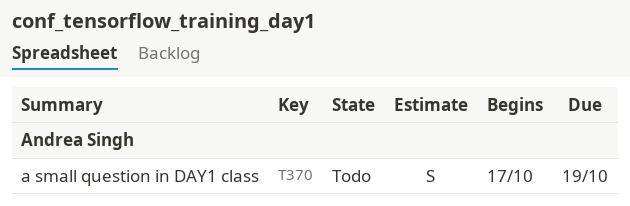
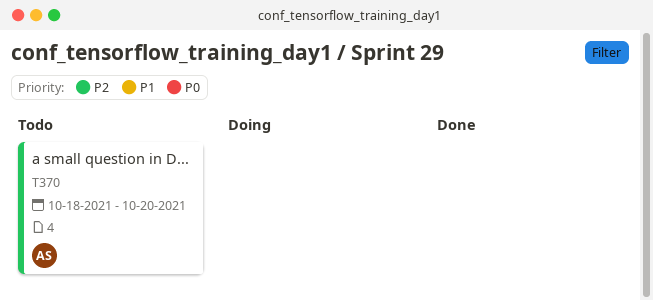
T370, start: Oct 17 -> Oct 18
T370, due: Oct 19 -> Oct 20

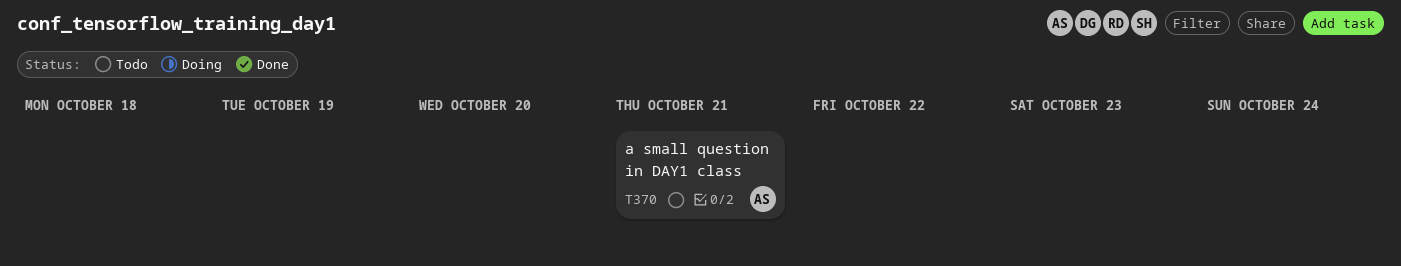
T370, due: Oct 20 -> Oct 21

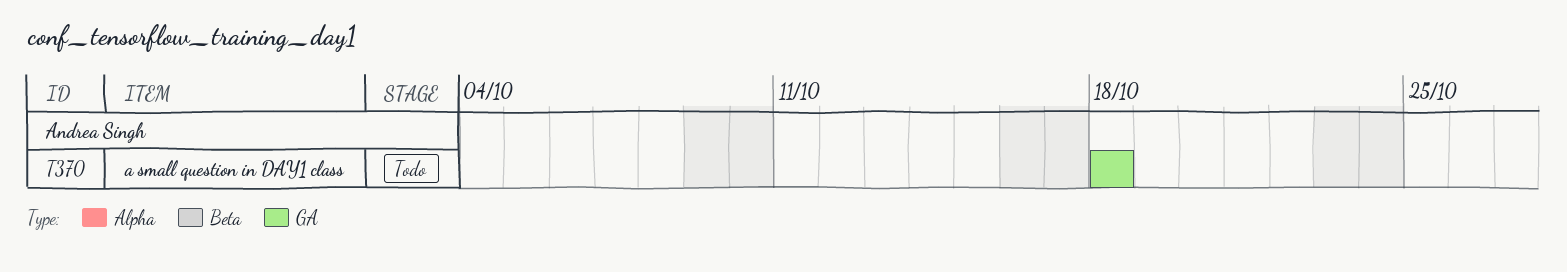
T370, due: Oct 21 -> Oct 18

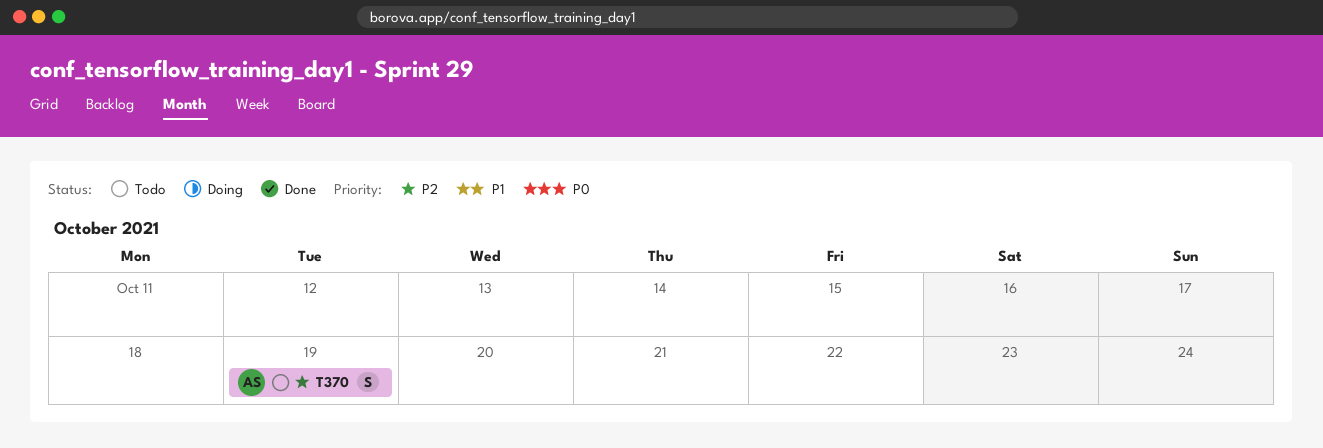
T370, start: Oct 18 -> Oct 19
T370, due: Oct 18 -> Oct 19

